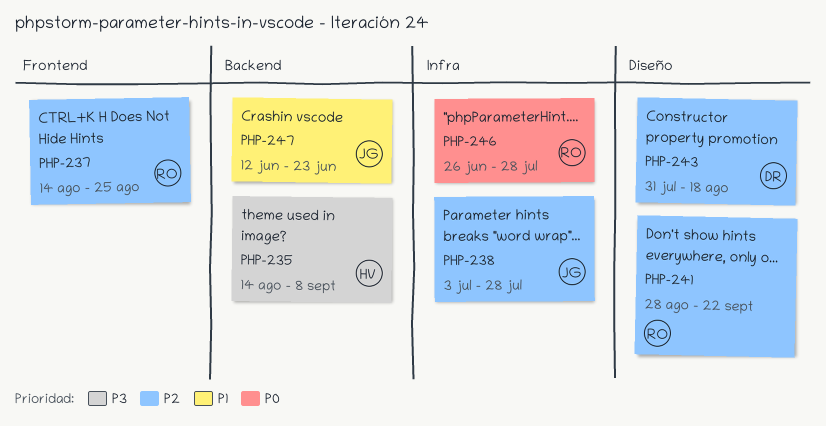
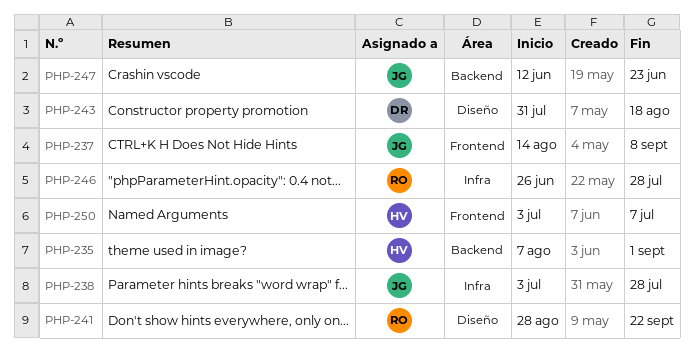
PHP-235, start: Aug 14 -> Aug 7
PHP-235, due: Sep 8 -> Sep 1
PHP-237, owner: RO -> JG
PHP-237, due: Aug 25 -> Sep 8
PHP-250: none -> present

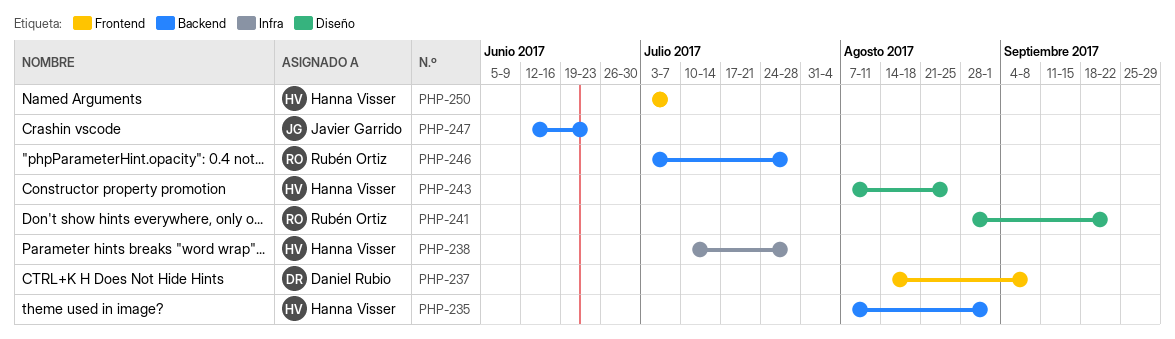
PHP-237, owner: Javier Garrido -> Daniel Rubio
PHP-238, owner: Javier Garrido -> Hanna Visser
PHP-238, start: Jul 3 -> Jul 10
PHP-243, owner: Daniel Rubio -> Hanna Visser
PHP-243, start: Jul 31 -> Aug 7
PHP-243, due: Aug 18 -> Aug 25
PHP-246, label: Infra -> Backend
PHP-246, start: Jun 26 -> Jul 3

